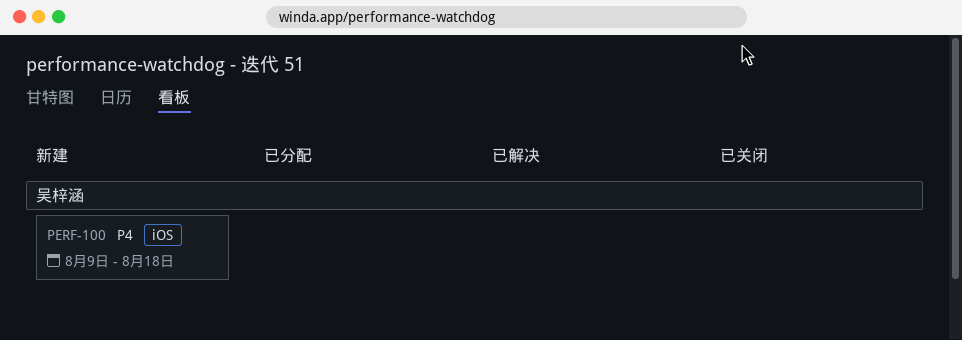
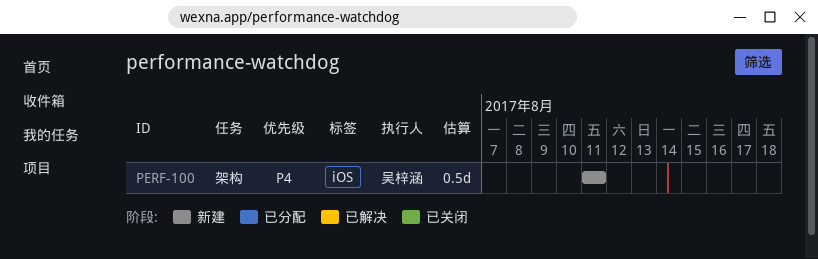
PERF-100, start: Aug 9 -> Aug 11
PERF-100, due: Aug 18 -> Aug 11

